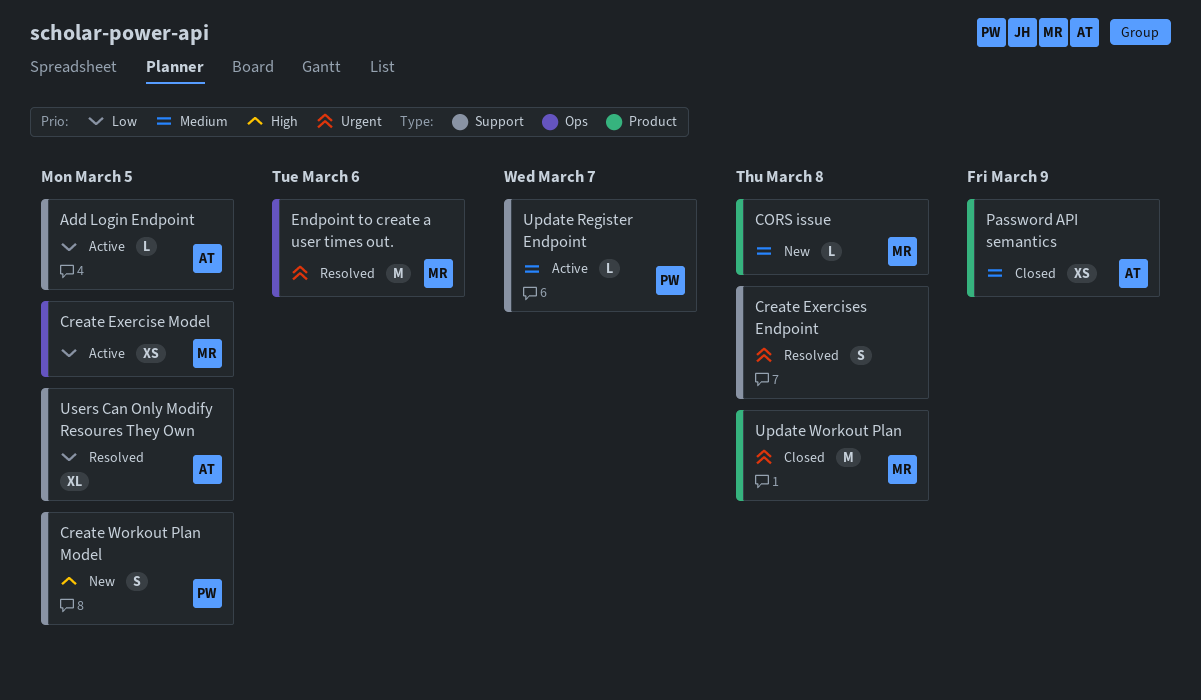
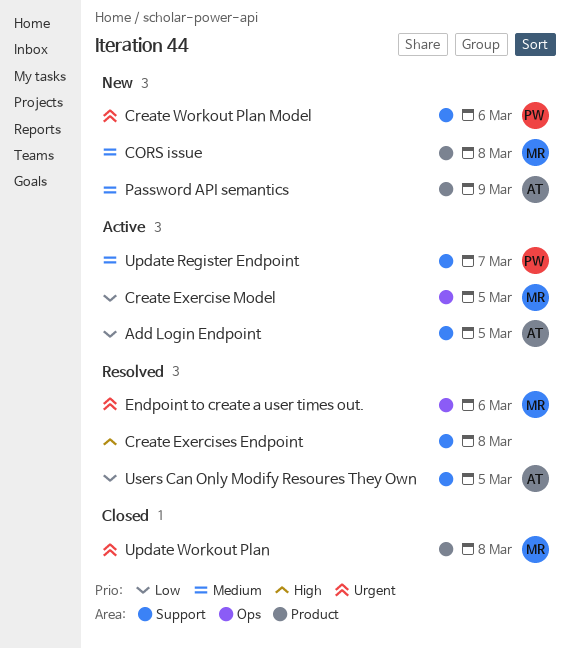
Create Exercises Endpoint, priority: Urgent -> High
Create Workout Plan Model, priority: High -> Urgent
Create Workout Plan Model, due: Mar 5 -> Mar 6
Password API semantics, status: Closed -> New

